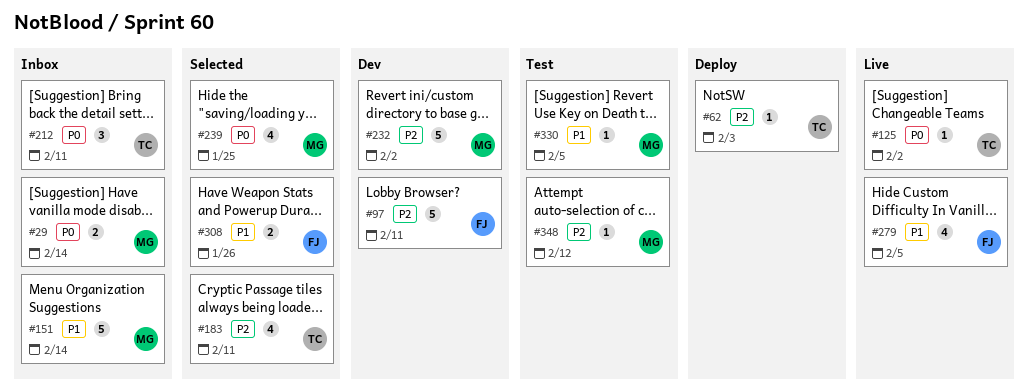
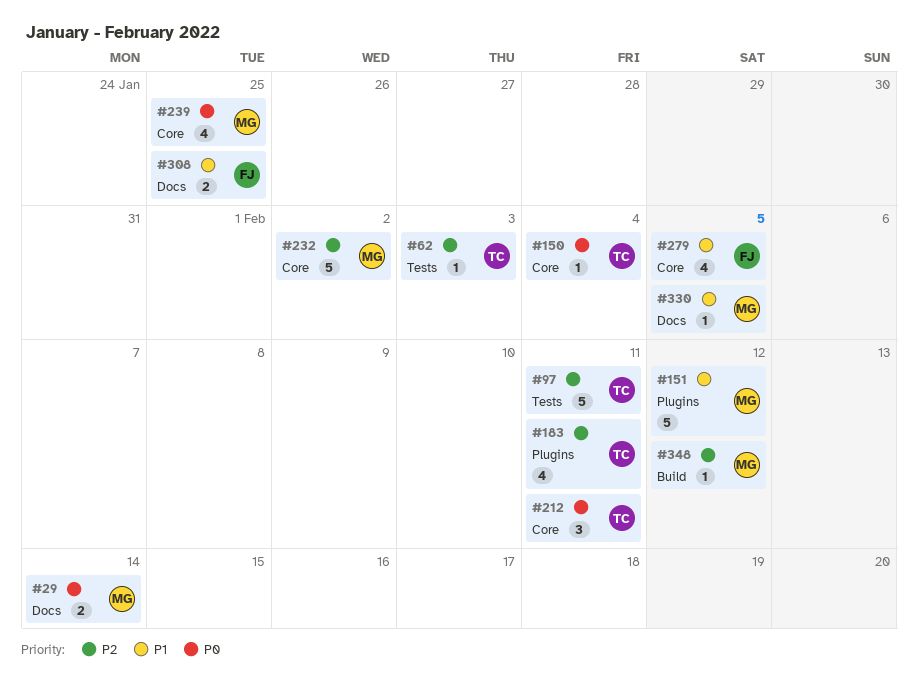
#97, owner: FJ -> TC
#125: present -> none
#150: none -> present
#151, due: Feb 14 -> Feb 12
#308, due: Jan 26 -> Jan 25

